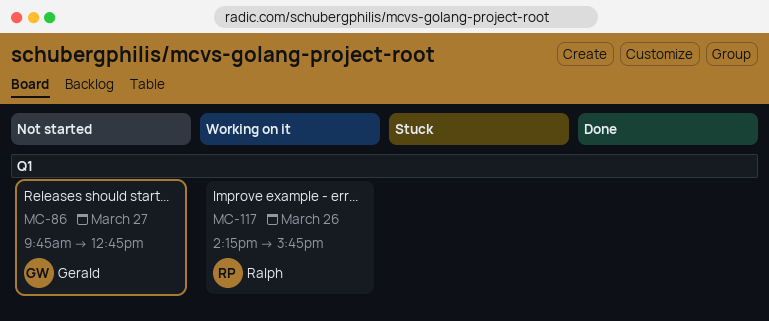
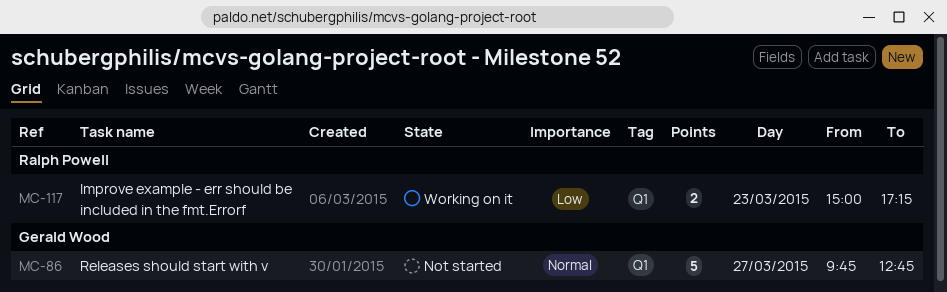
MC-117, day: Mar 26 -> Mar 23
MC-117, begins: 14:15 -> 15:00
MC-117, ends: 15:45 -> 17:15

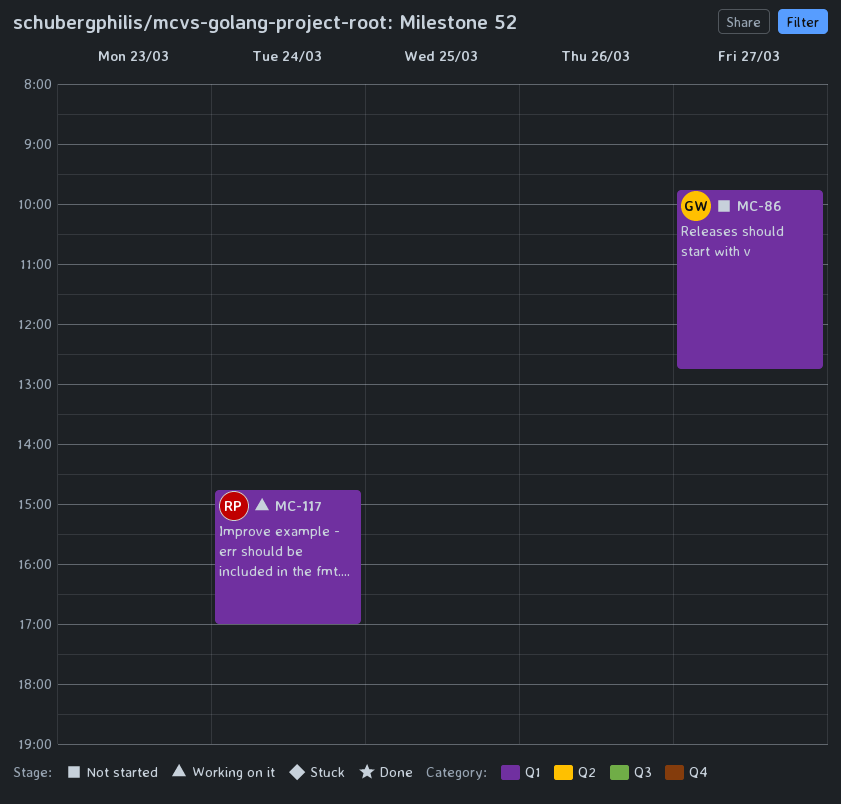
MC-117, day: Mar 23 -> Mar 24
MC-117, begins: 15:00 -> 14:45
MC-117, ends: 17:15 -> 17:00

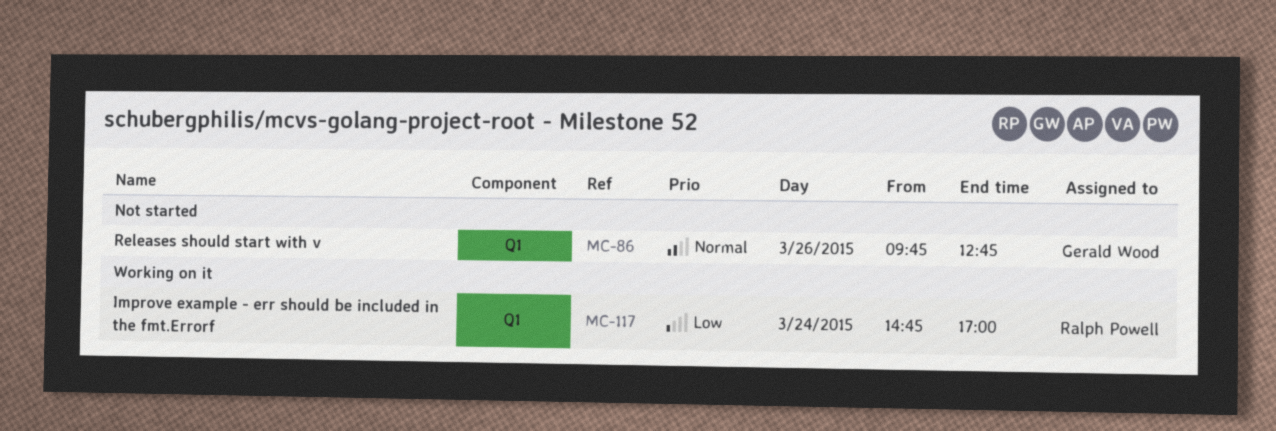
MC-86, day: Mar 27 -> Mar 26

